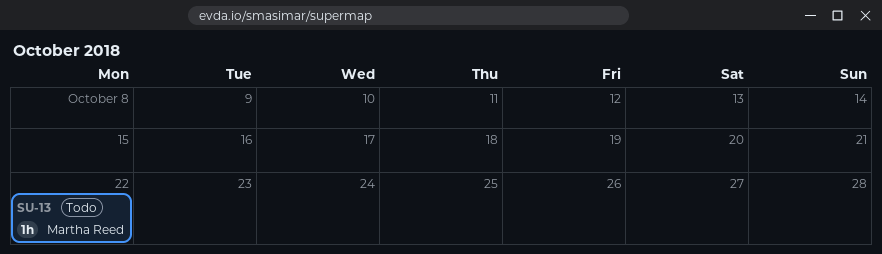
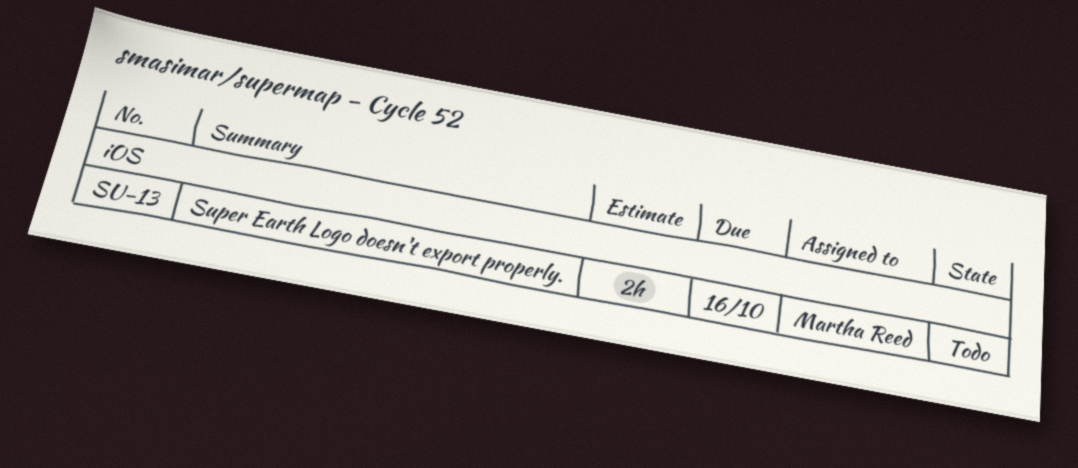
SU-13, estimate: 1h -> 2h
SU-13, due: Oct 22 -> Oct 16

